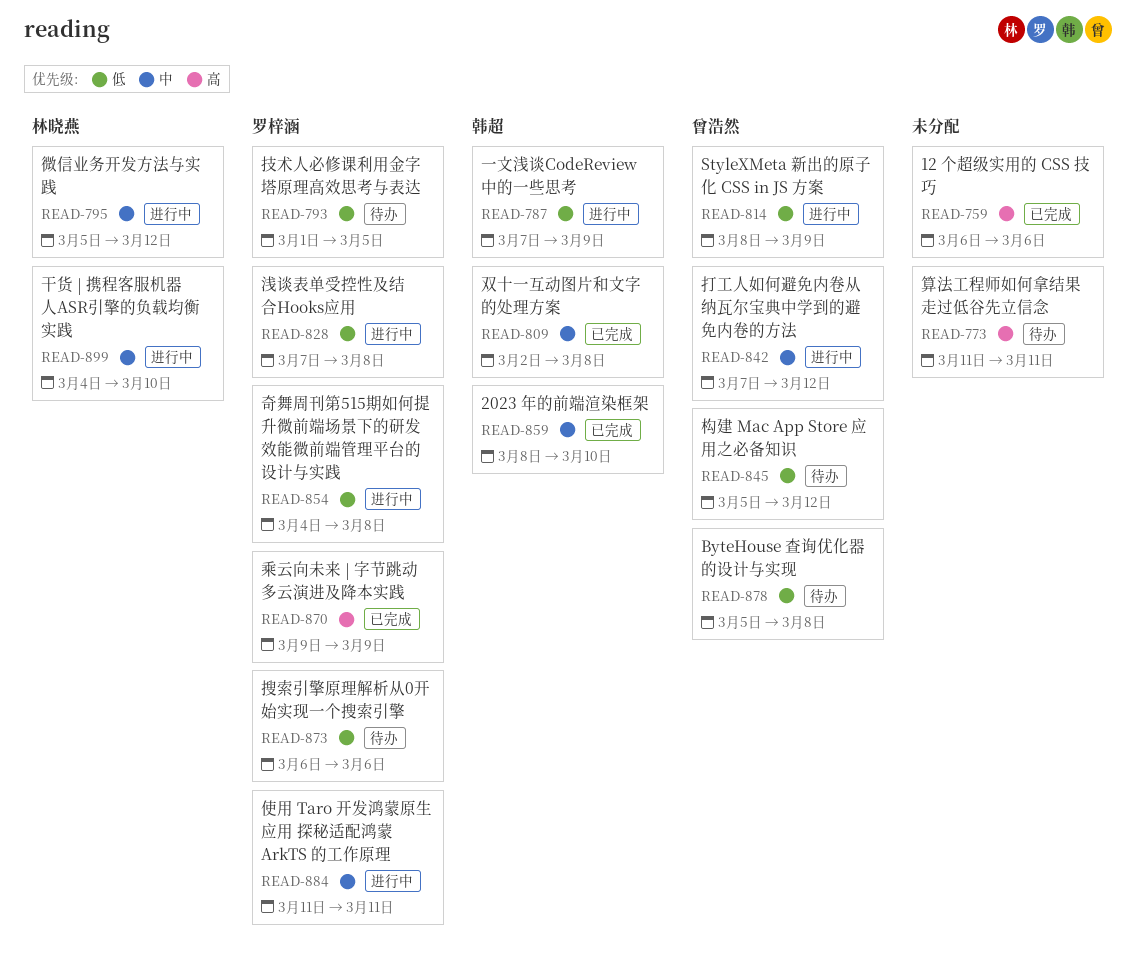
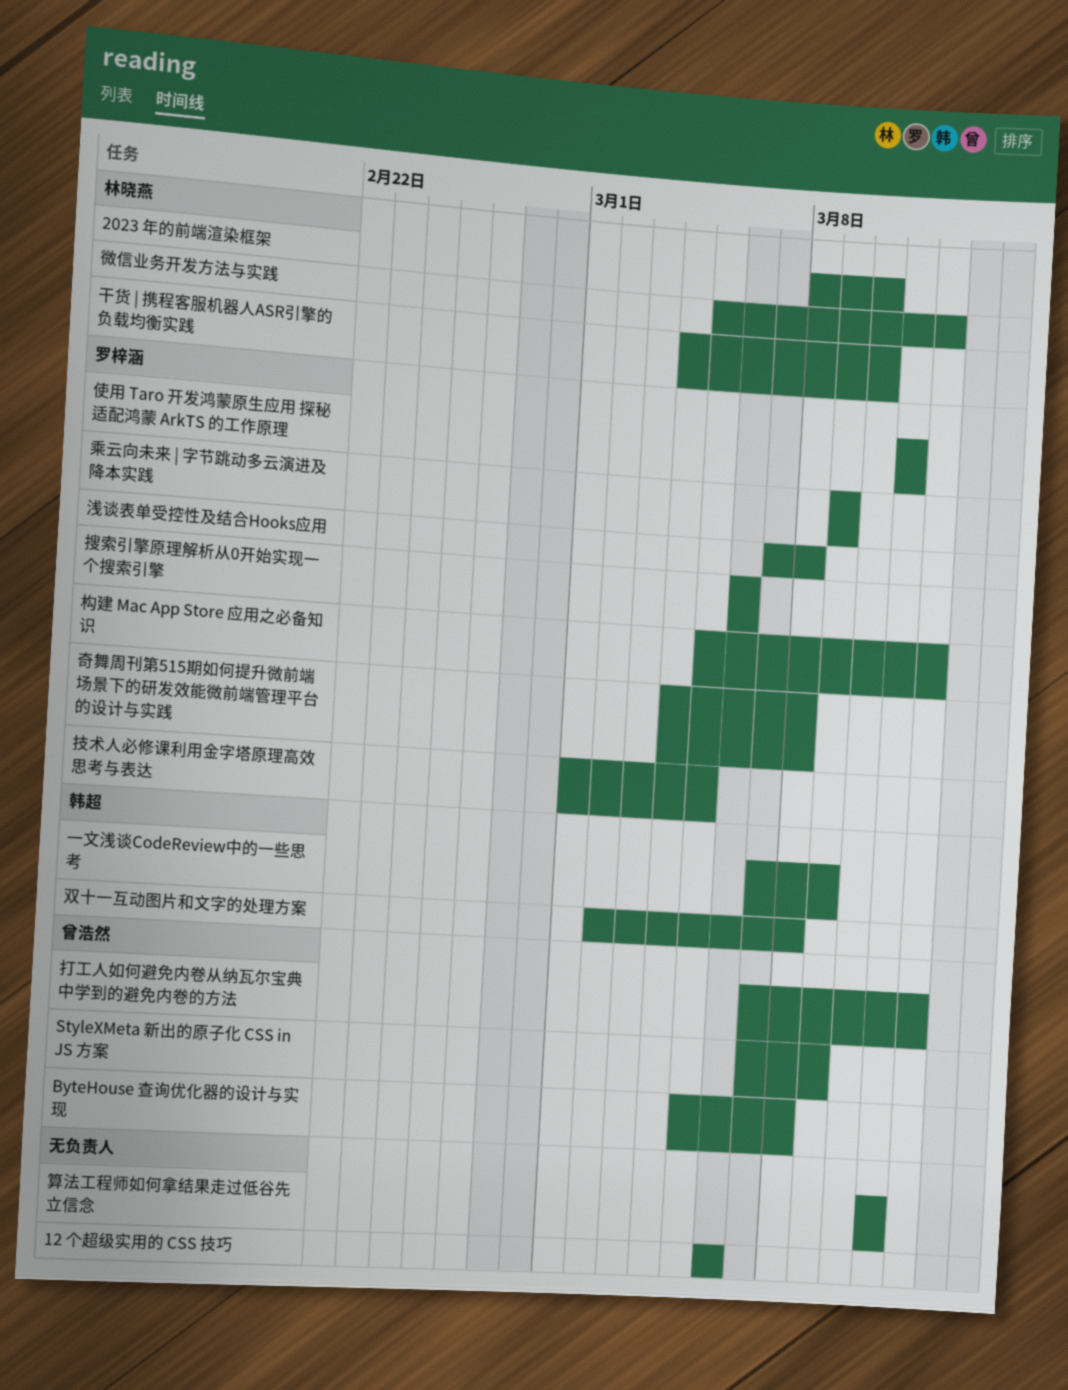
2023 年的前端渲染框架, owner: 韩超 -> 林晓燕
StyleXMeta 新出的原子化 CSS in JS 方案, start: Mar 8 -> Mar 7
构建 Mac App Store 应用之必备知识, owner: 曾浩然 -> 罗梓涵

